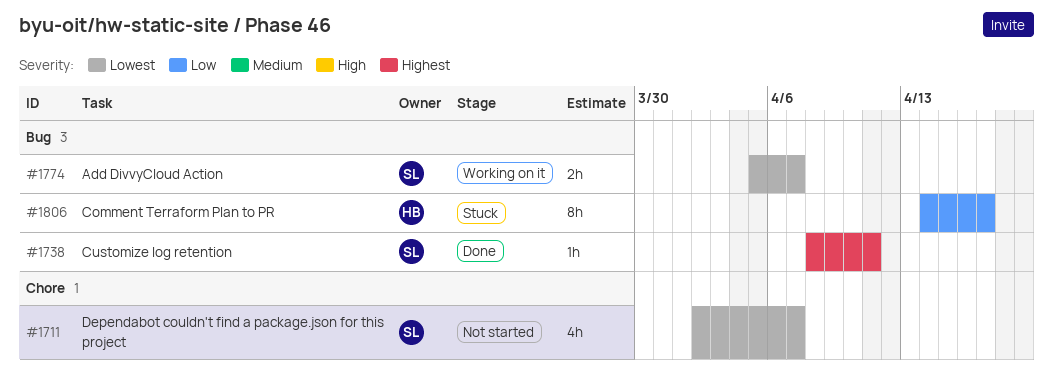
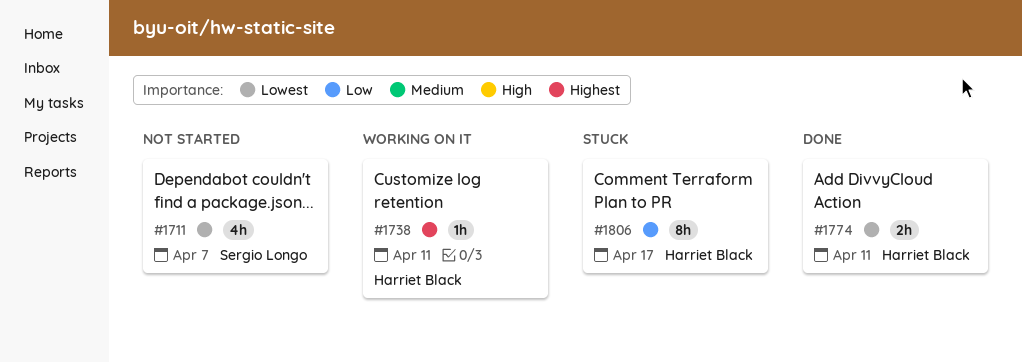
#1738, status: Done -> Working on it
#1738, owner: Sergio Longo -> Harriet Black
#1774, status: Working on it -> Done
#1774, owner: Sergio Longo -> Harriet Black
#1774, due: Apr 7 -> Apr 11

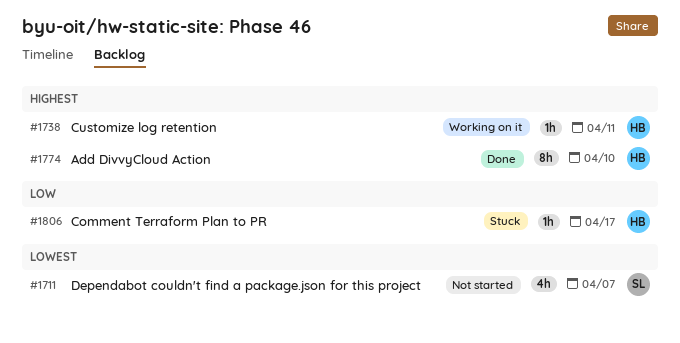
#1774, priority: Lowest -> Highest
#1774, estimate: 2h -> 8h
#1774, due: Apr 11 -> Apr 10
#1806, estimate: 8h -> 1h

